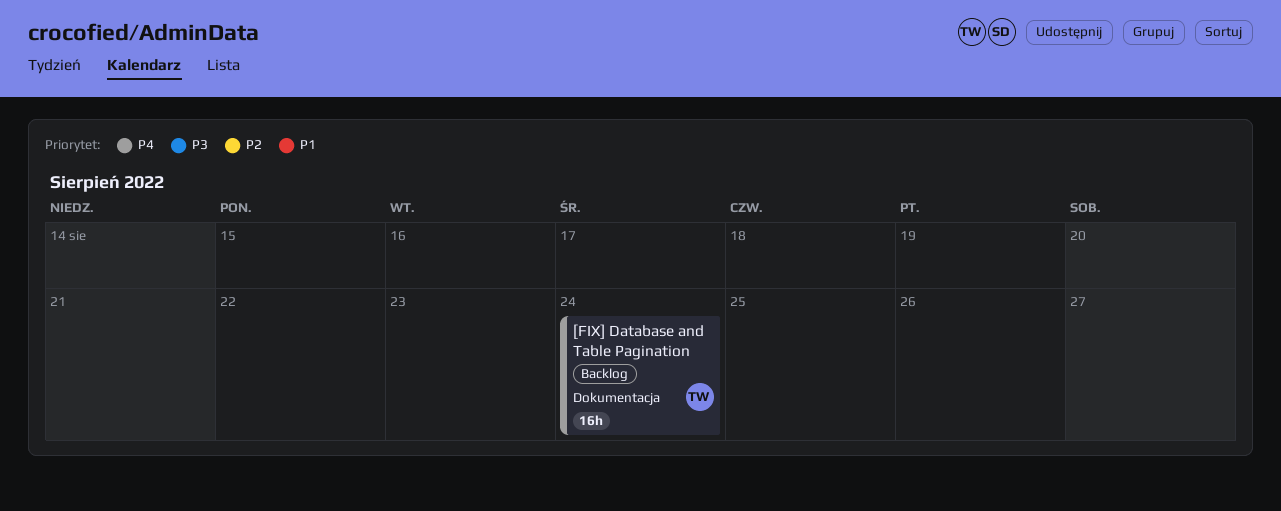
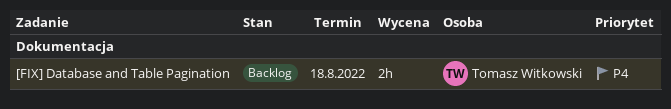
[FIX] Database and Table Pagination, estimate: 16h -> 2h
[FIX] Database and Table Pagination, due: Aug 24 -> Aug 18

